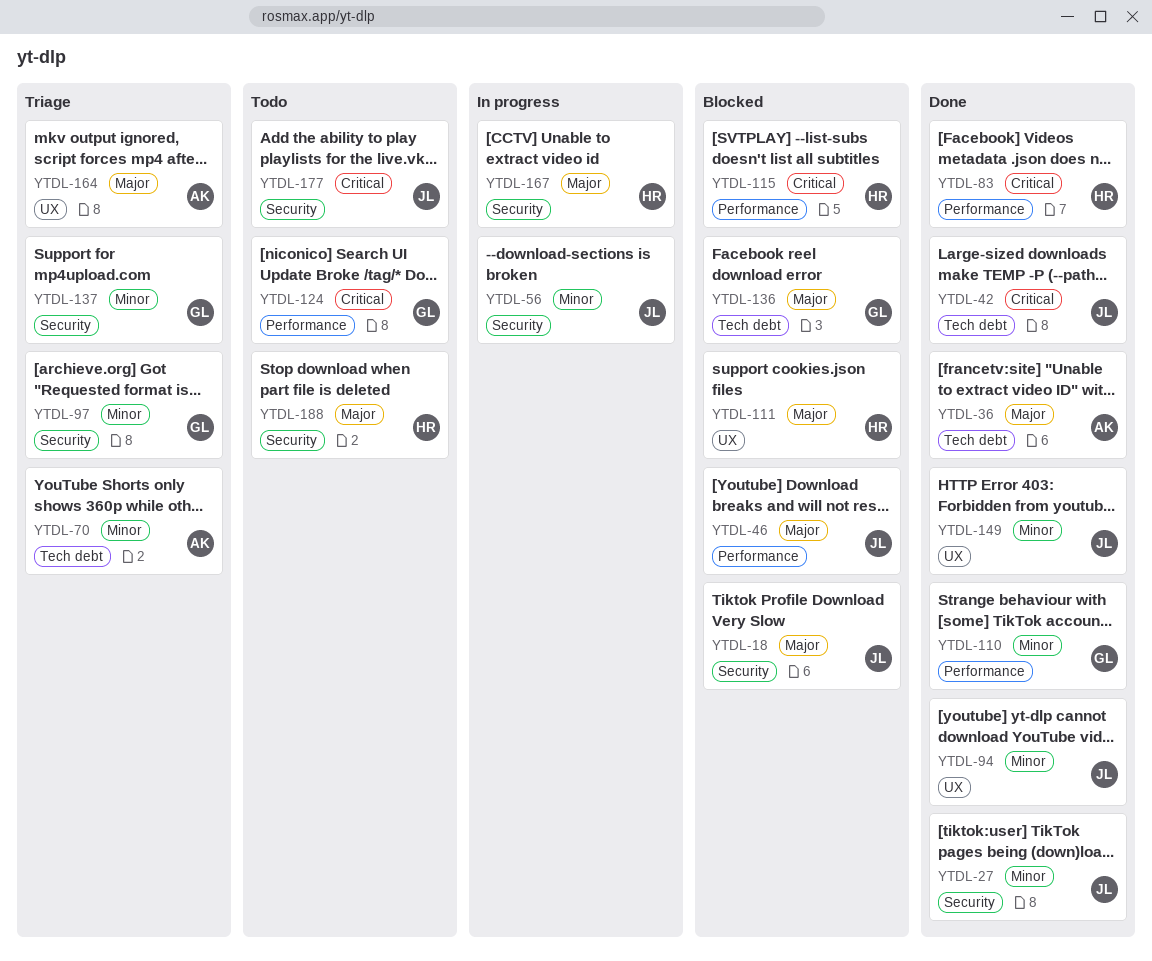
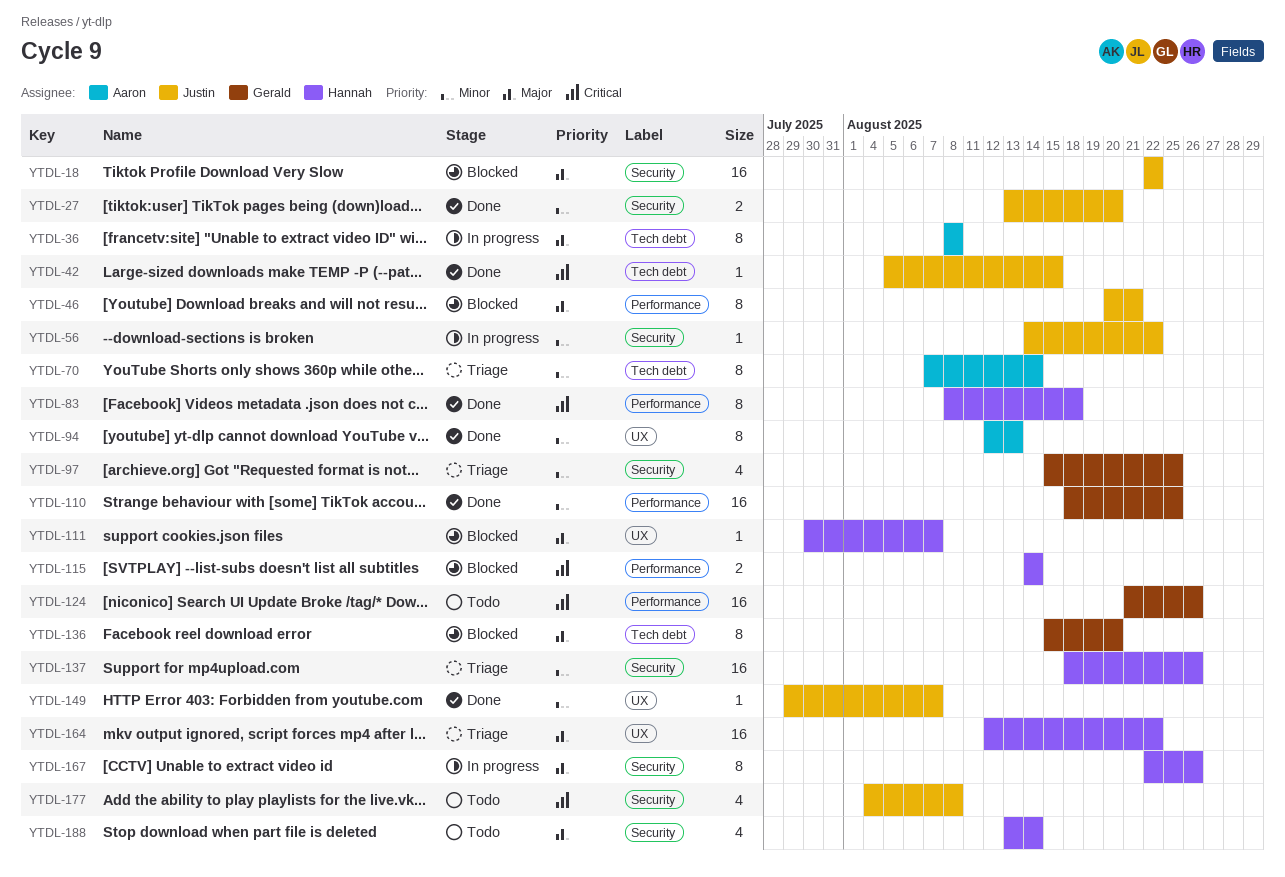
YTDL-36, status: Done -> In progress
YTDL-94, owner: Justin -> Aaron
YTDL-137, owner: Gerald -> Hannah
YTDL-164, owner: Aaron -> Hannah

